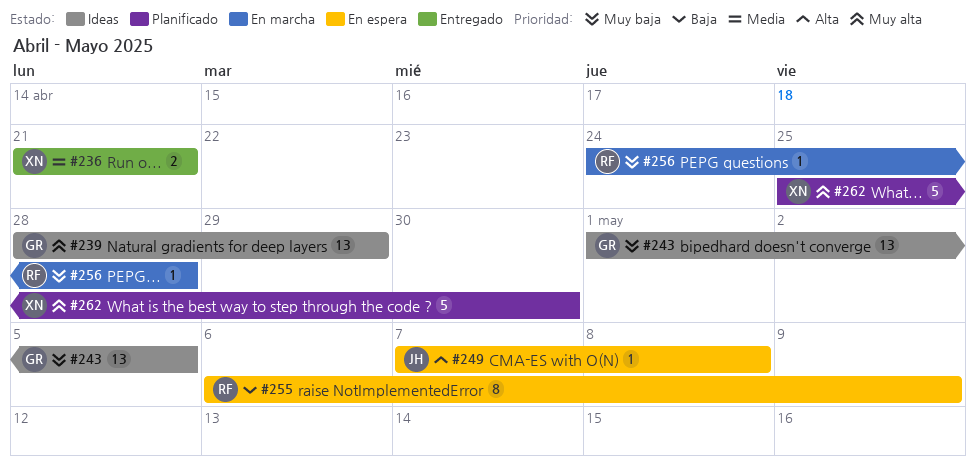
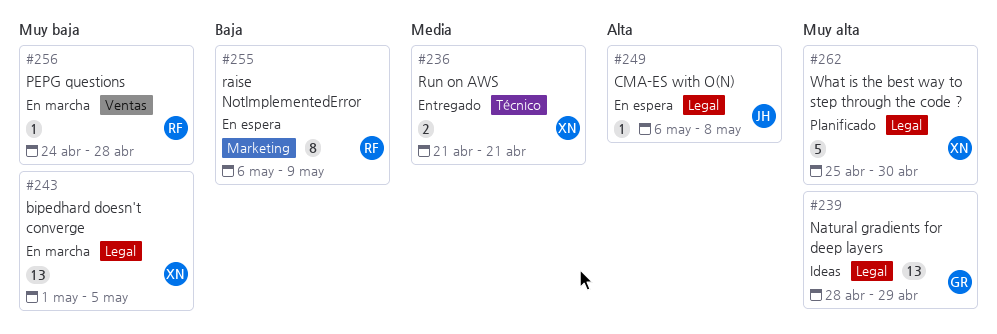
#243, status: Ideas -> En marcha
#243, owner: GR -> XN
#249, start: May 7 -> May 6

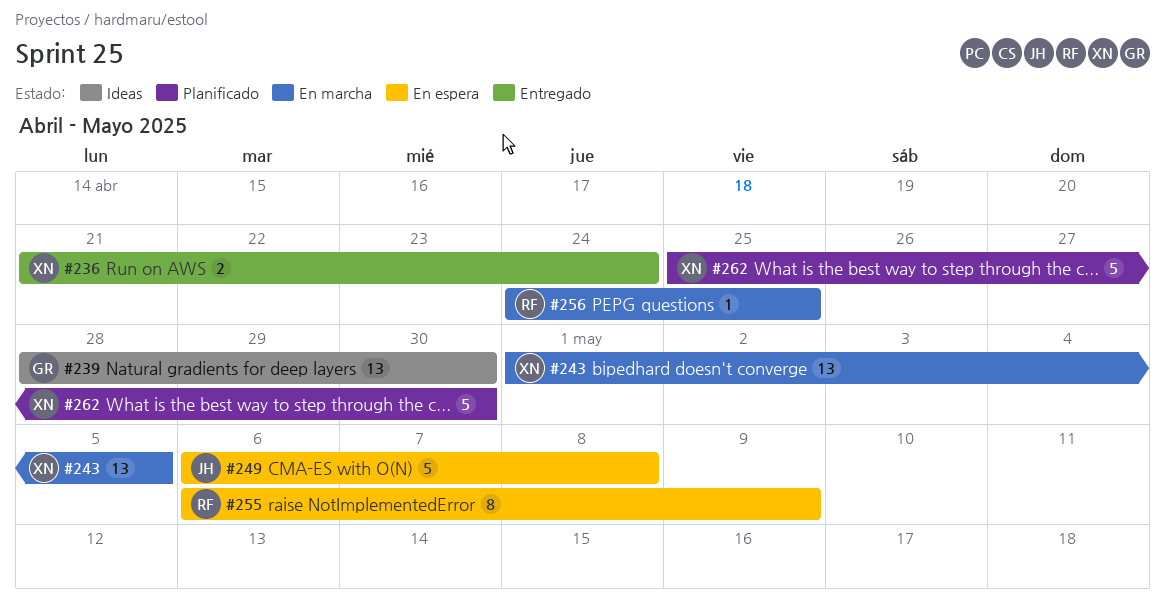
#236, due: Apr 21 -> Apr 24
#239, due: Apr 29 -> Apr 30
#249, estimate: 1 -> 5
#256, due: Apr 28 -> Apr 25

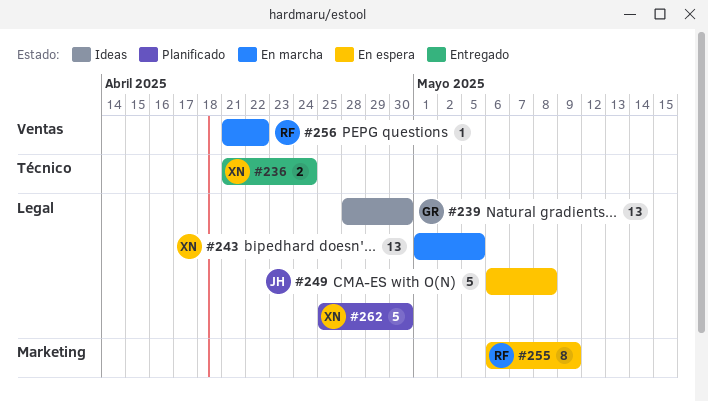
#256, start: Apr 24 -> Apr 21
#256, due: Apr 25 -> Apr 22

